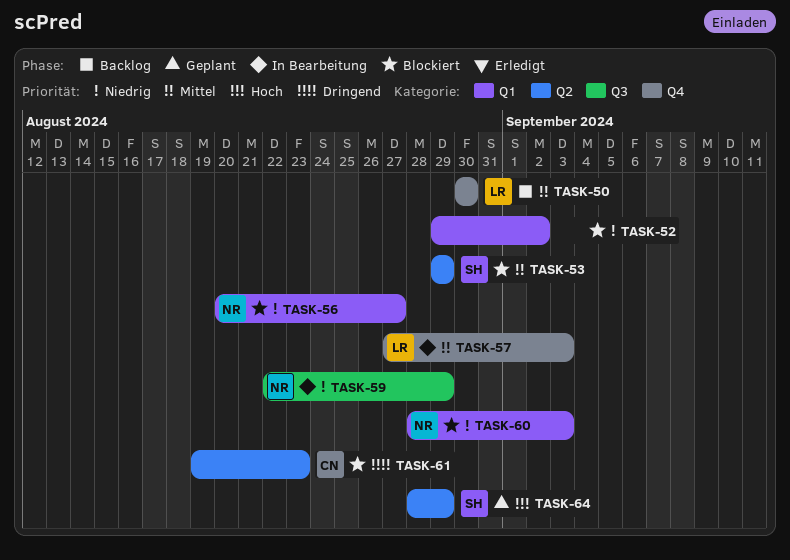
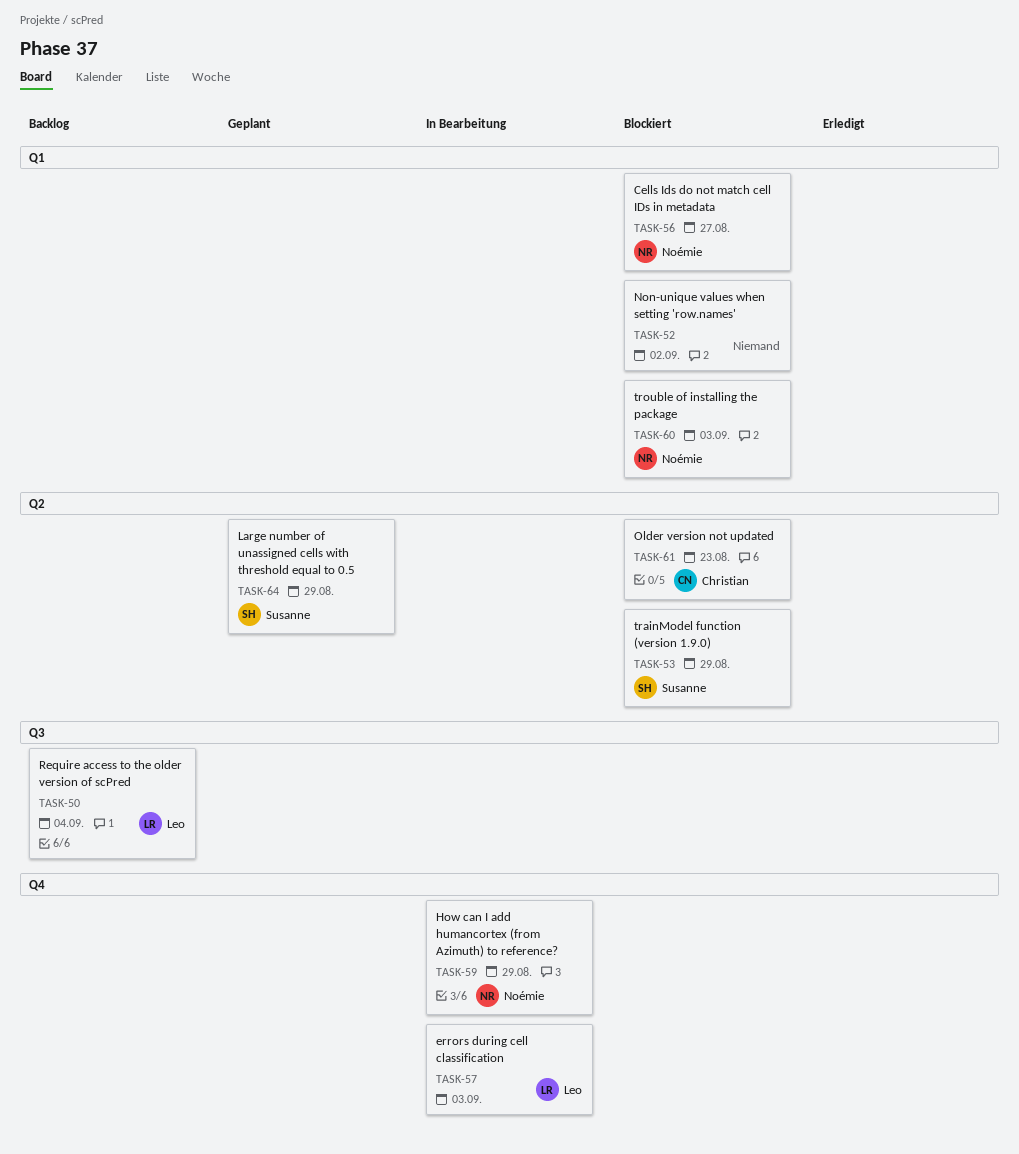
TASK-50, label: Q4 -> Q3
TASK-50, due: Aug 30 -> Sep 4
TASK-59, label: Q3 -> Q4

